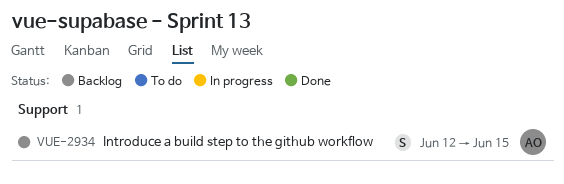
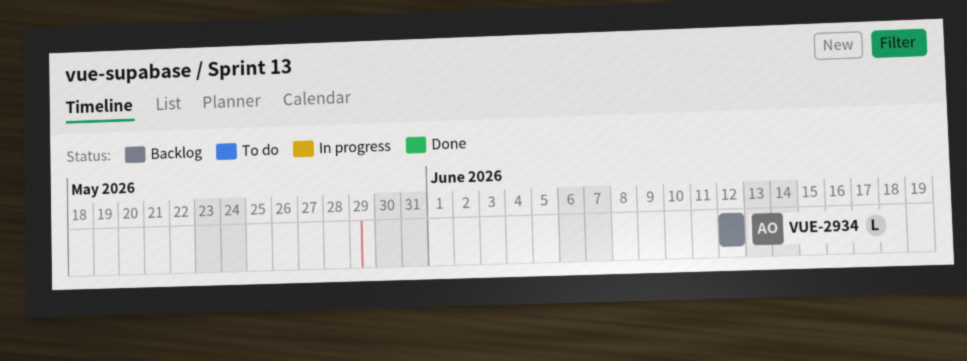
VUE-2934, estimate: S -> L
VUE-2934, due: Jun 15 -> Jun 12

